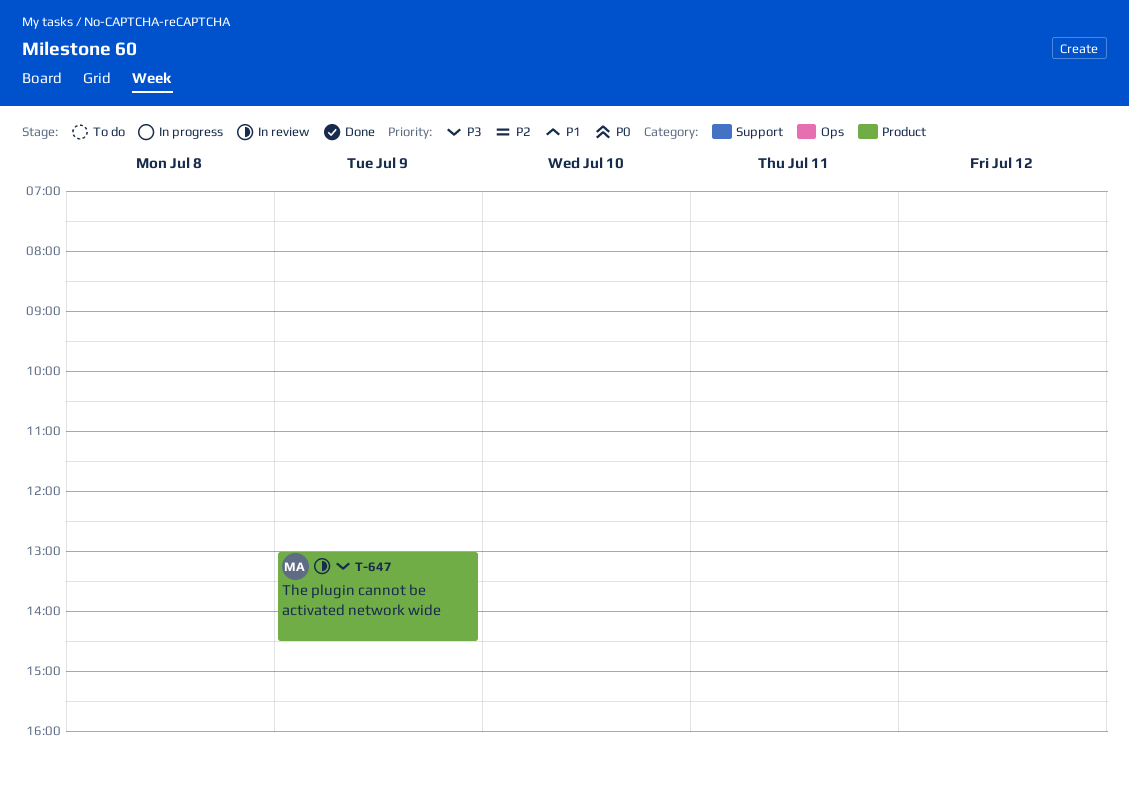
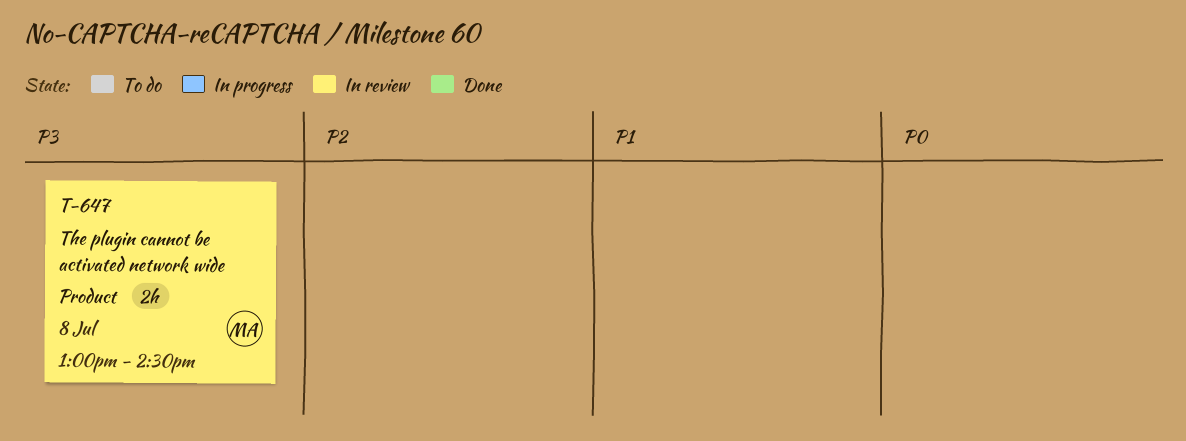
T-647, day: Jul 9 -> Jul 8

